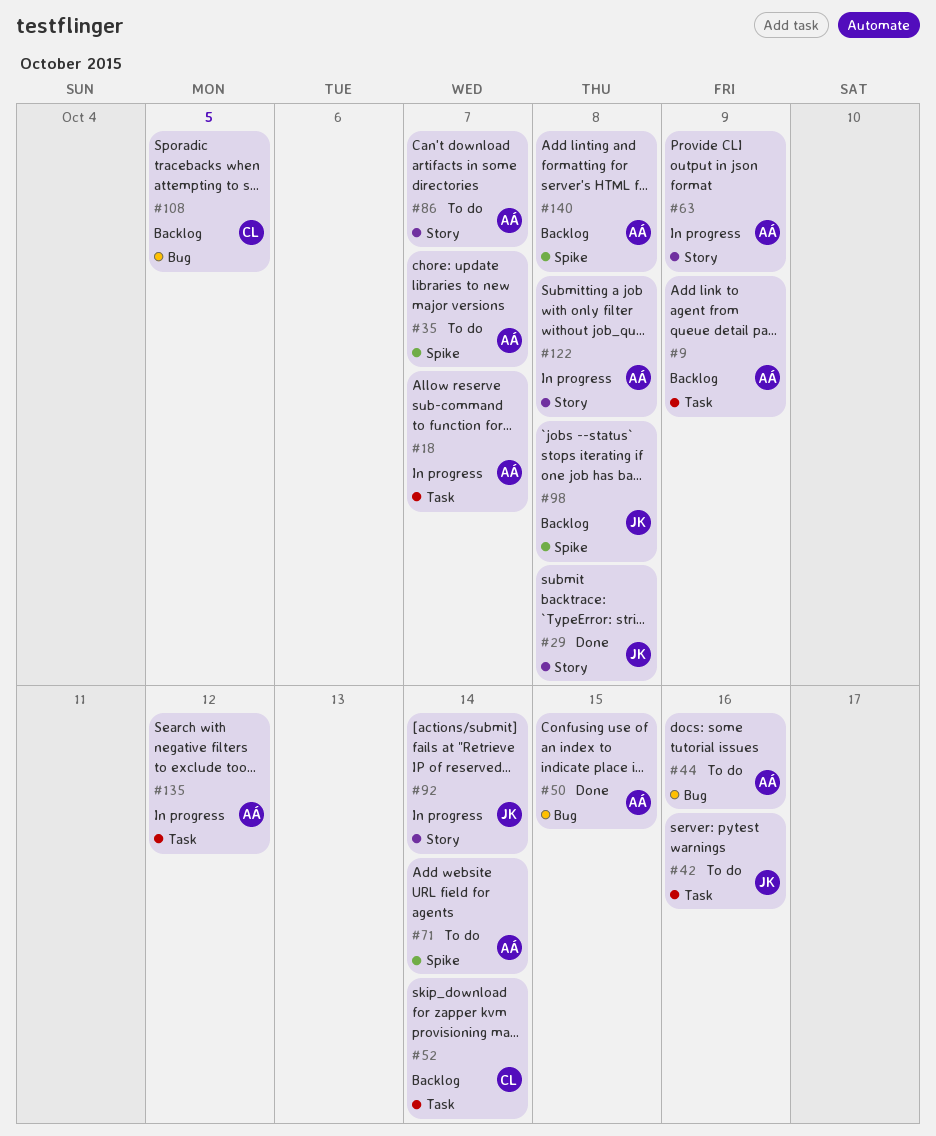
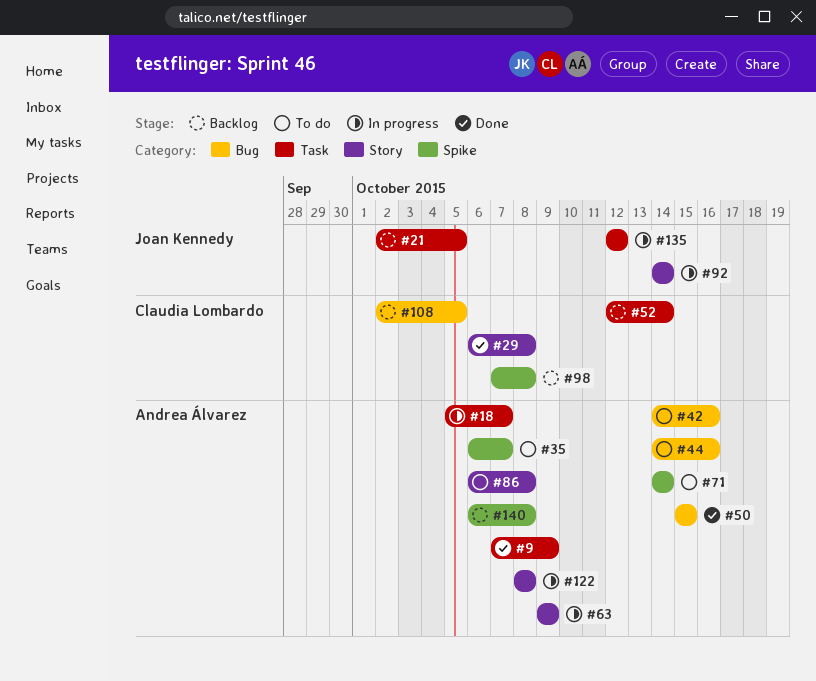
#9, status: Backlog -> Done
#21: none -> present
#29, owner: Joan Kennedy -> Claudia Lombardo
#42, owner: Joan Kennedy -> Andrea Álvarez
#42, label: Task -> Bug
#86, due: Oct 7 -> Oct 8
#98, owner: Joan Kennedy -> Claudia Lombardo
#135, owner: Andrea Álvarez -> Joan Kennedy

